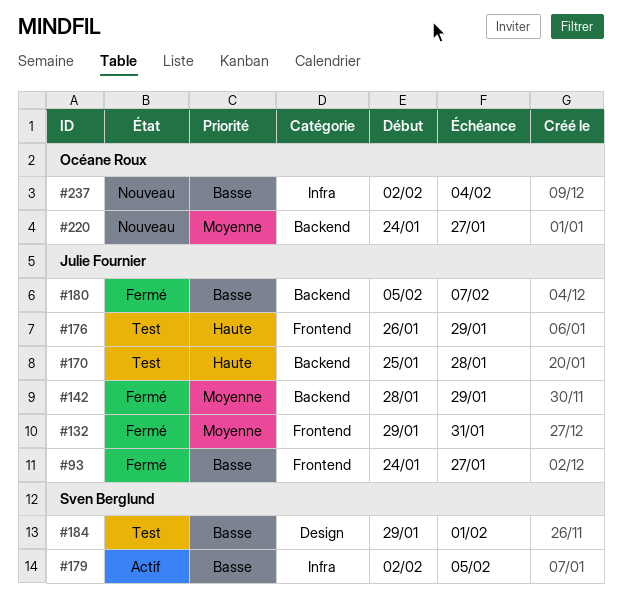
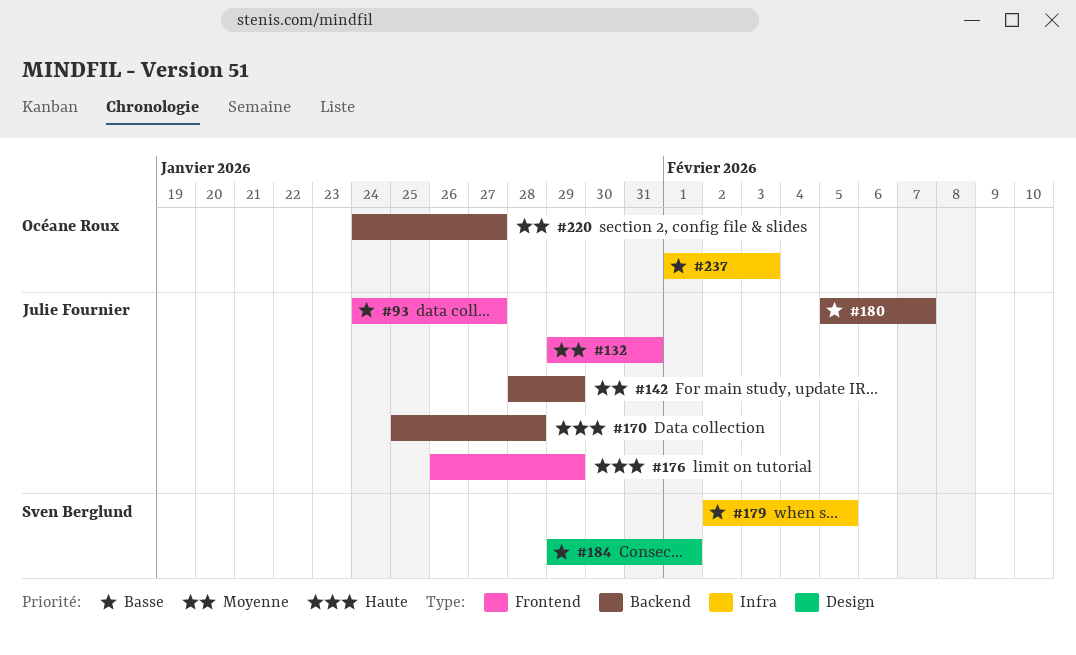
#237, start: Feb 2 -> Feb 1
#237, due: Feb 4 -> Feb 3

